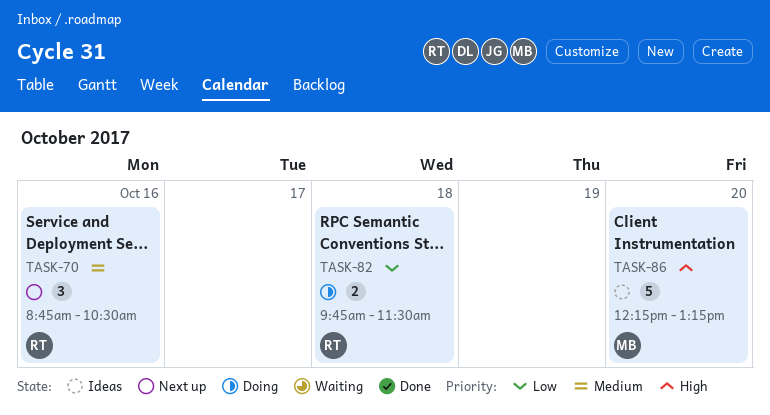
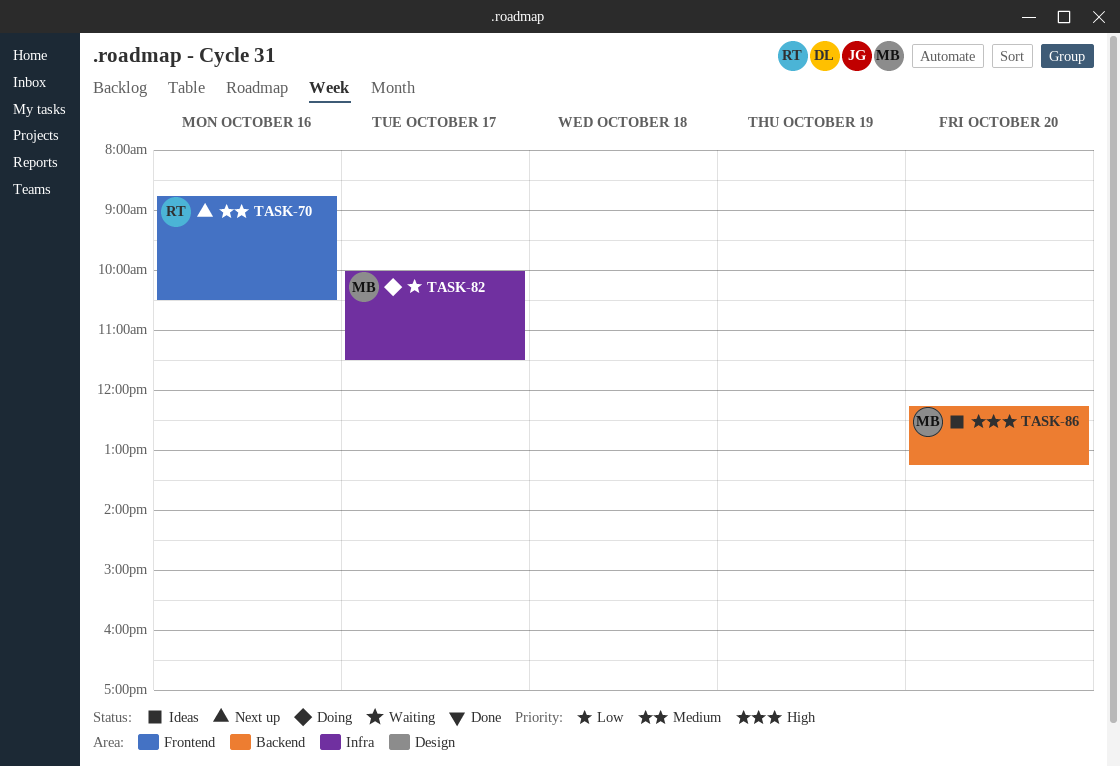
TASK-82, owner: RT -> MB
TASK-82, day: Oct 18 -> Oct 17
TASK-82, begins: 09:45 -> 10:00

